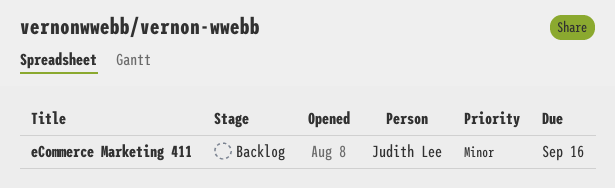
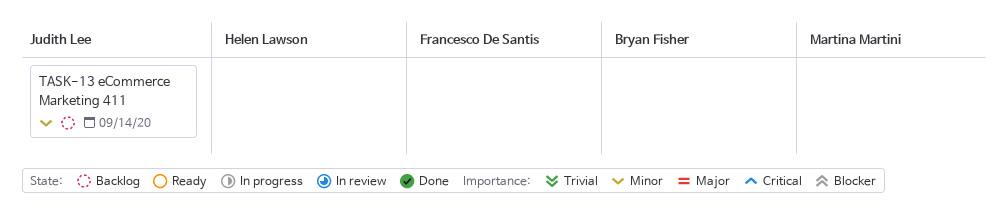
eCommerce Marketing 411, due: Sep 16 -> Sep 14

